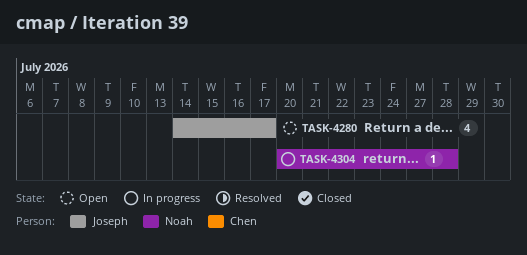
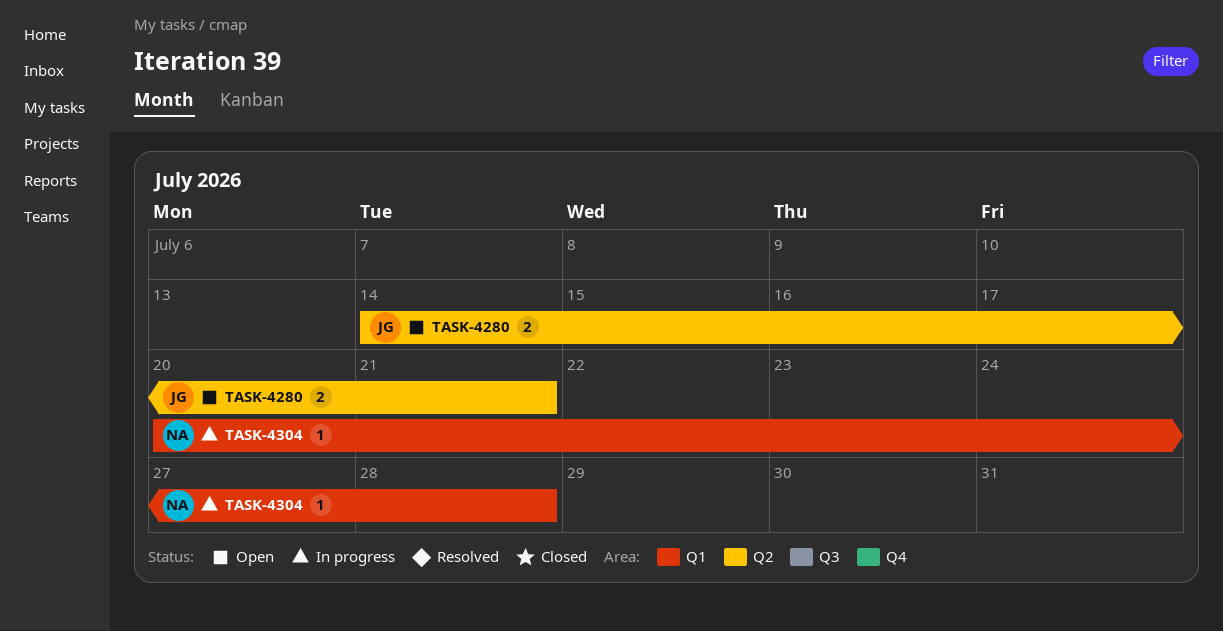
TASK-4280, estimate: 4 -> 2
TASK-4280, due: Jul 17 -> Jul 21

